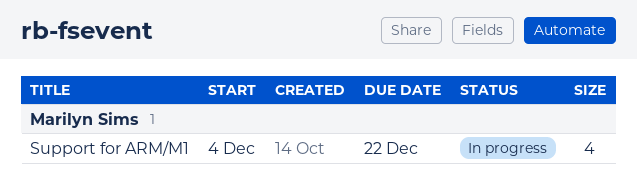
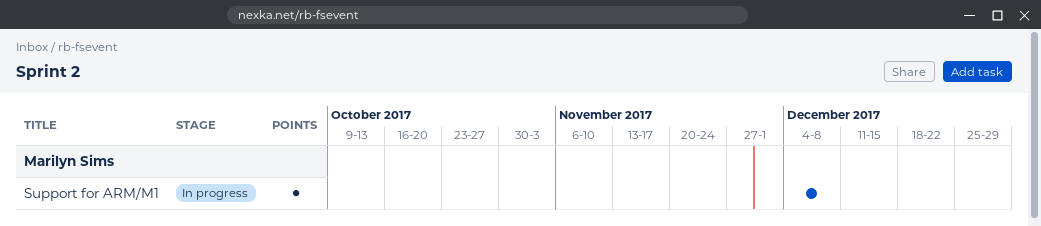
Support for ARM/M1, estimate: 4 -> 1
Support for ARM/M1, due: Dec 22 -> Dec 8

